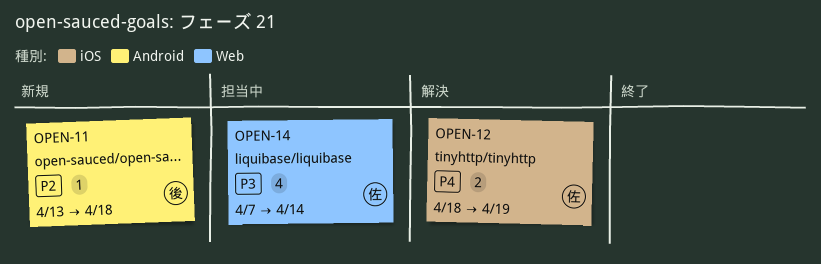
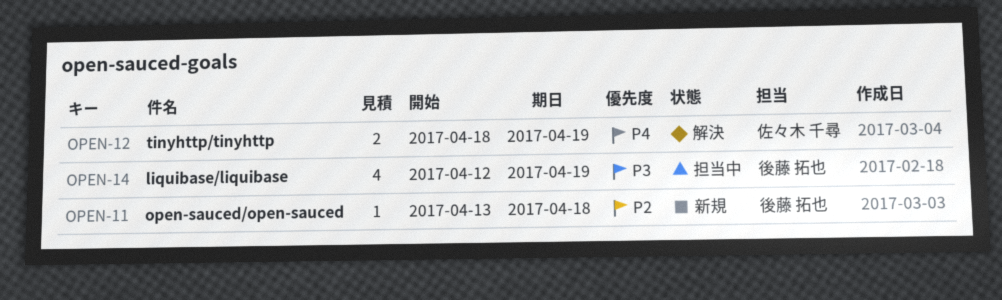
OPEN-14, owner: 佐々木 千尋 -> 後藤 拓也
OPEN-14, start: Apr 7 -> Apr 12
OPEN-14, due: Apr 14 -> Apr 19

